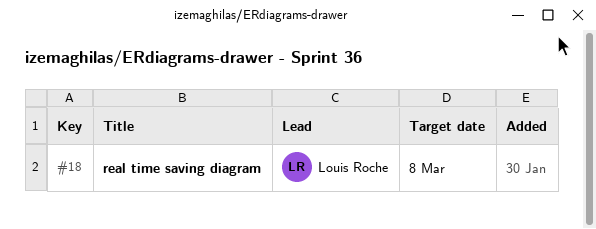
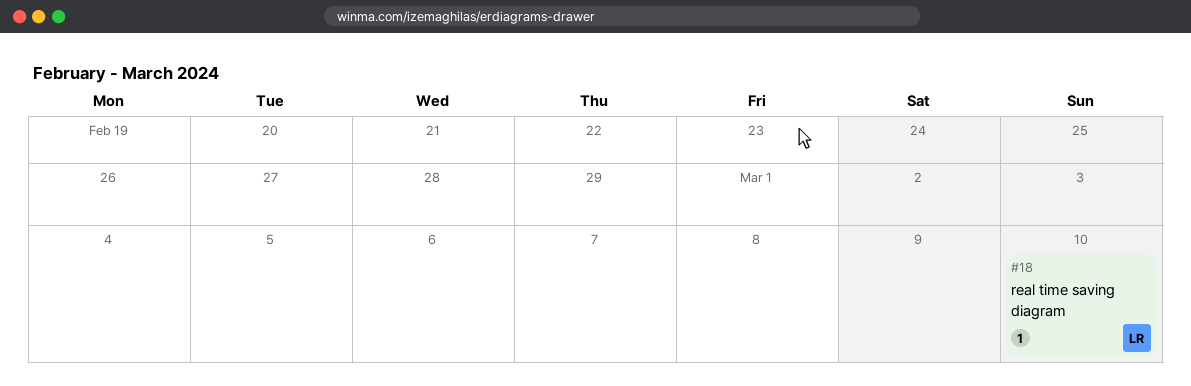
#18, due: Mar 8 -> Mar 10

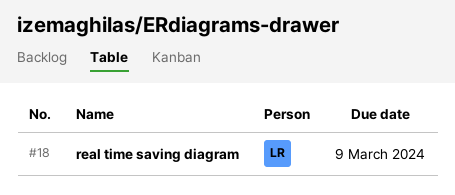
#18, due: Mar 10 -> Mar 9

